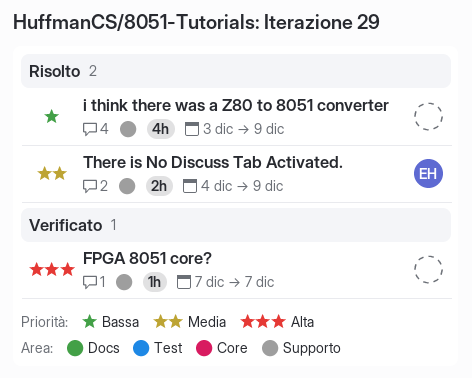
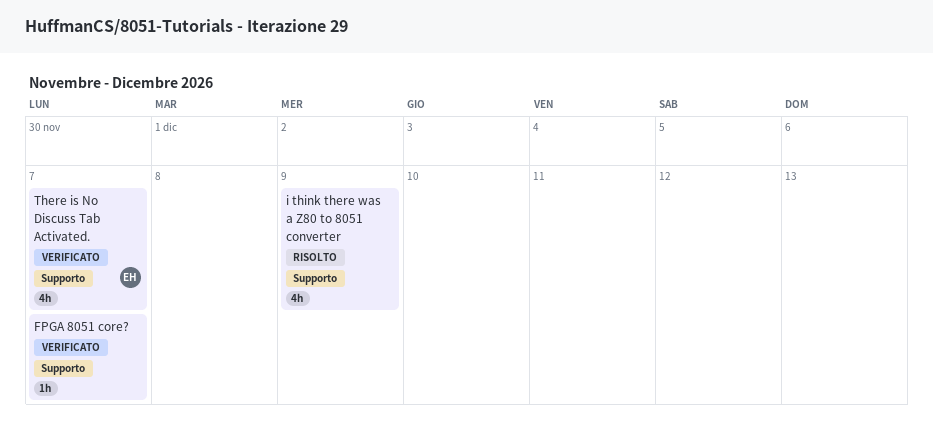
There is No Discuss Tab Activated., status: Risolto -> Verificato
There is No Discuss Tab Activated., estimate: 2h -> 4h
There is No Discuss Tab Activated., due: Dec 9 -> Dec 7

